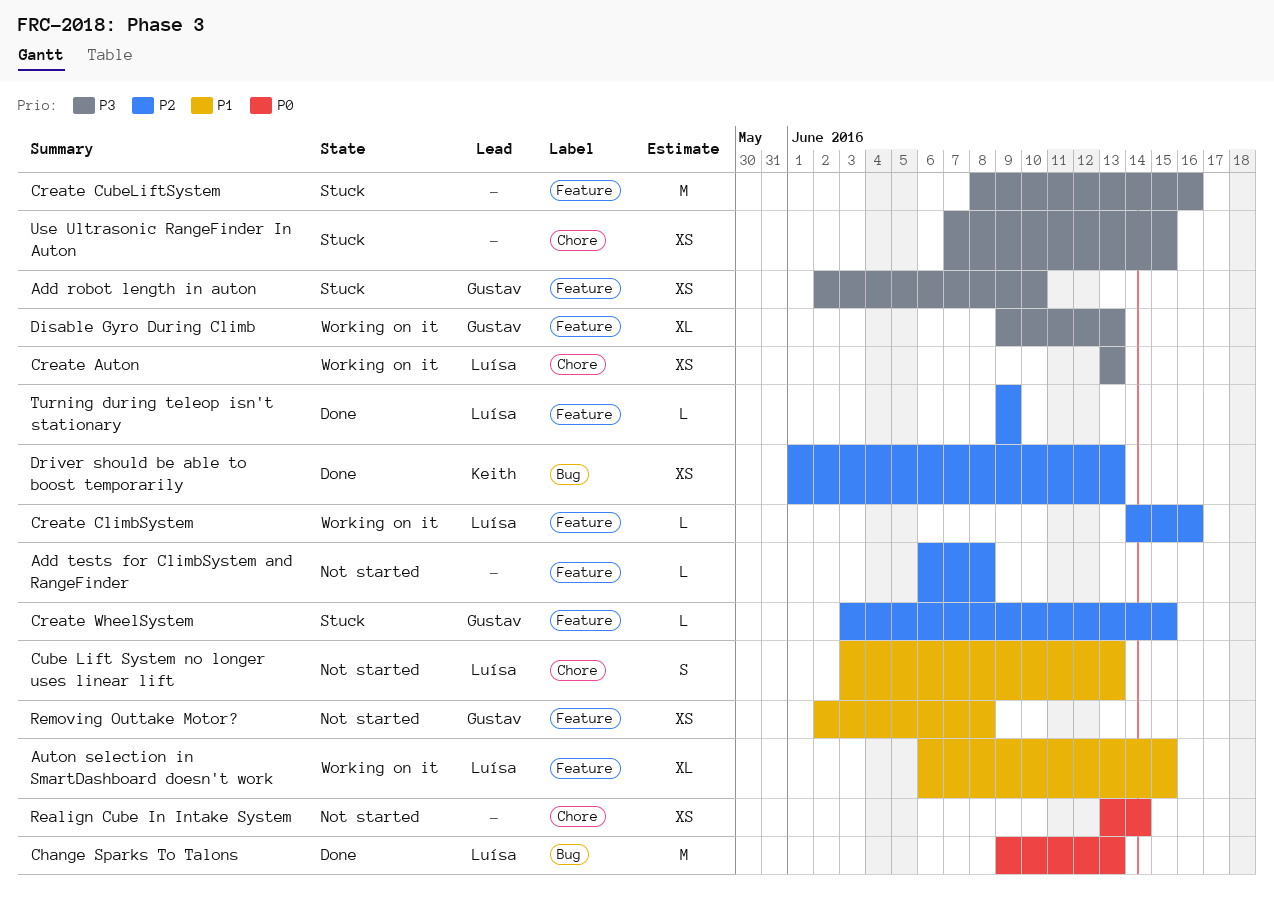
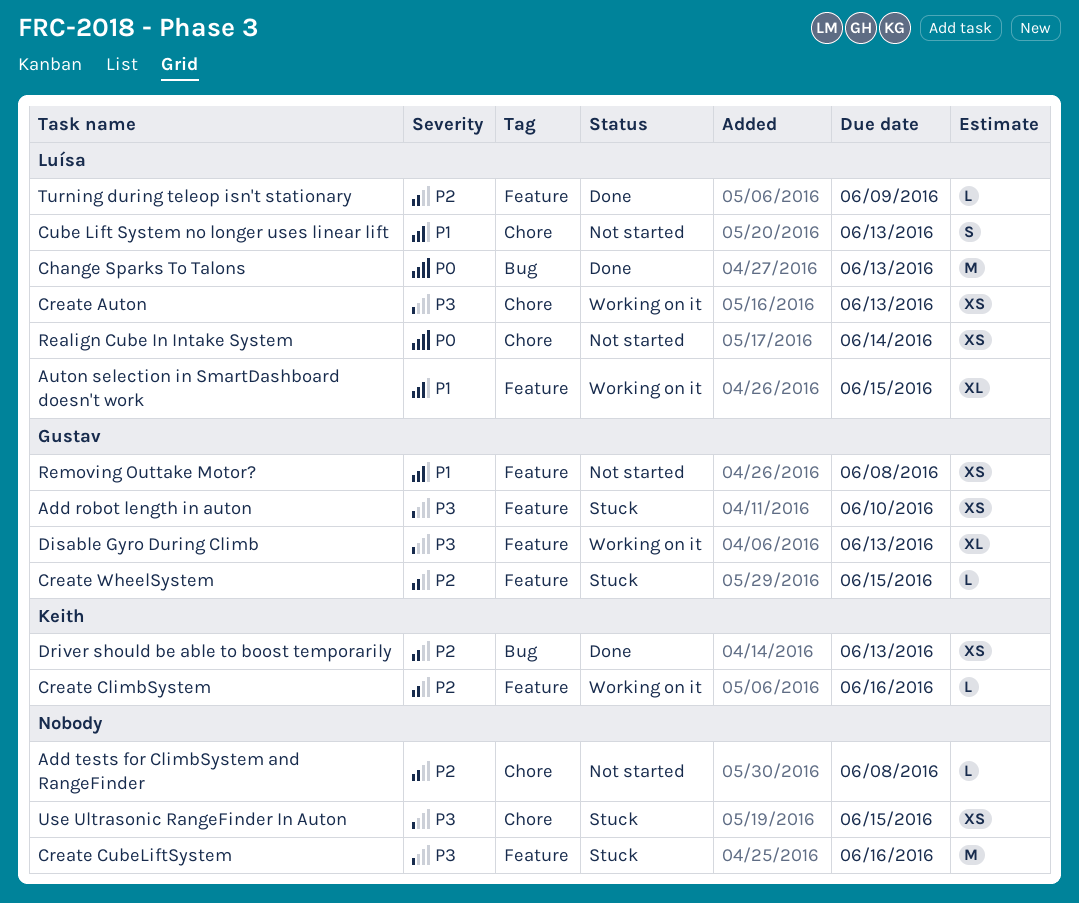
Add tests for ClimbSystem and RangeFinder, label: Feature -> Chore
Create ClimbSystem, owner: Luísa -> Keith
Realign Cube In Intake System, owner: none -> Luísa

